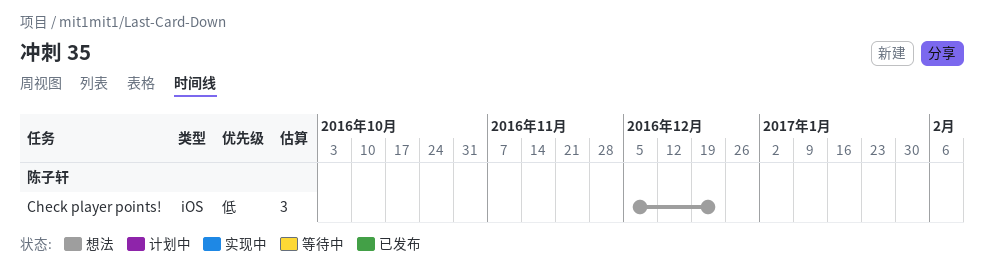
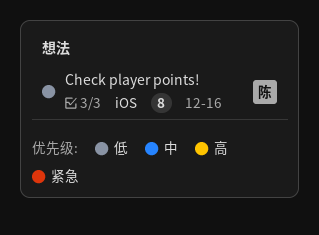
Check player points!, estimate: 3 -> 8
Check player points!, due: Dec 23 -> Dec 16

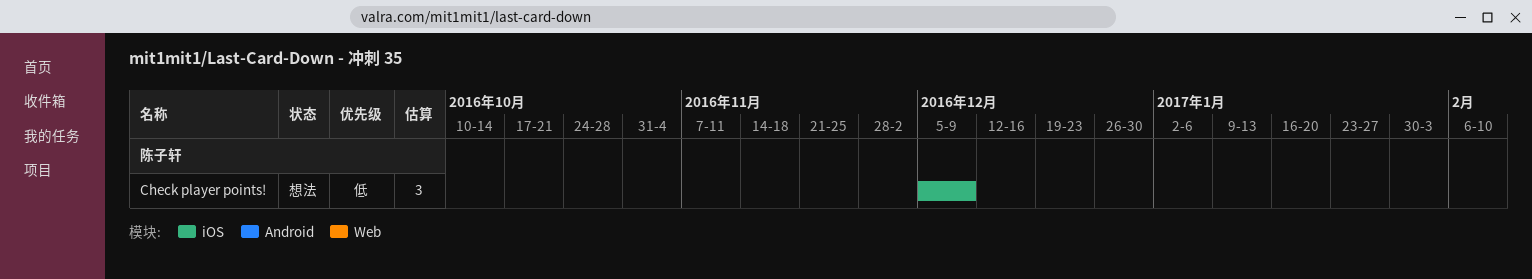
Check player points!, estimate: 8 -> 3
Check player points!, due: Dec 16 -> Dec 9

